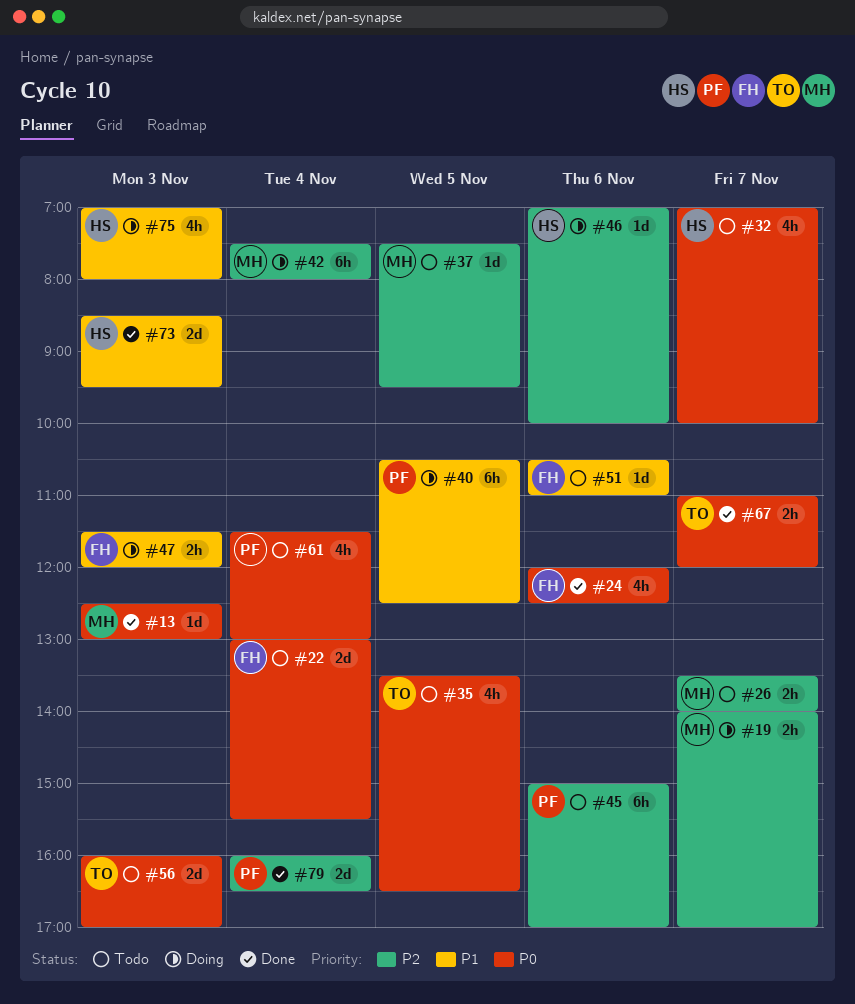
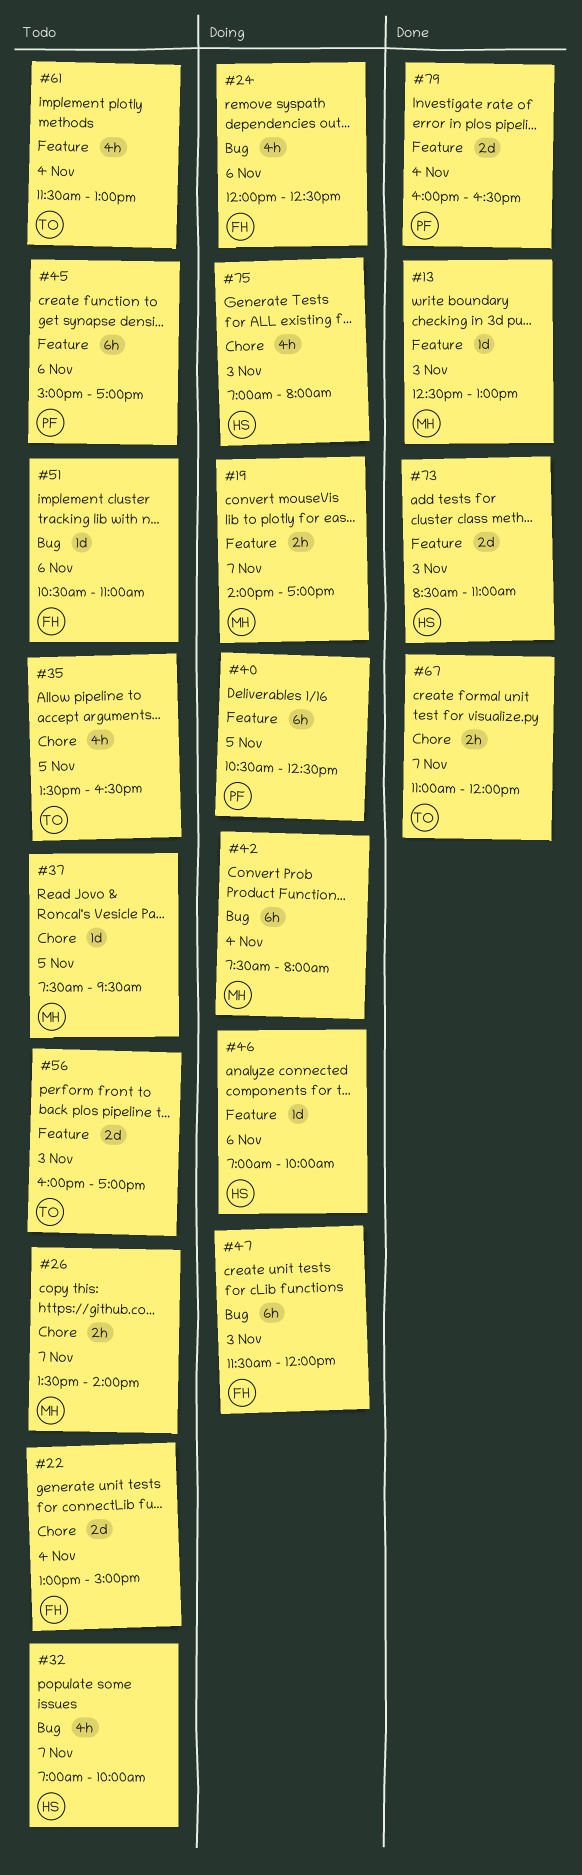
#22, ends: 15:30 -> 15:00
#24, status: Done -> Doing
#47, estimate: 2h -> 6h
#61, owner: PF -> TO
#73, ends: 09:30 -> 11:00

